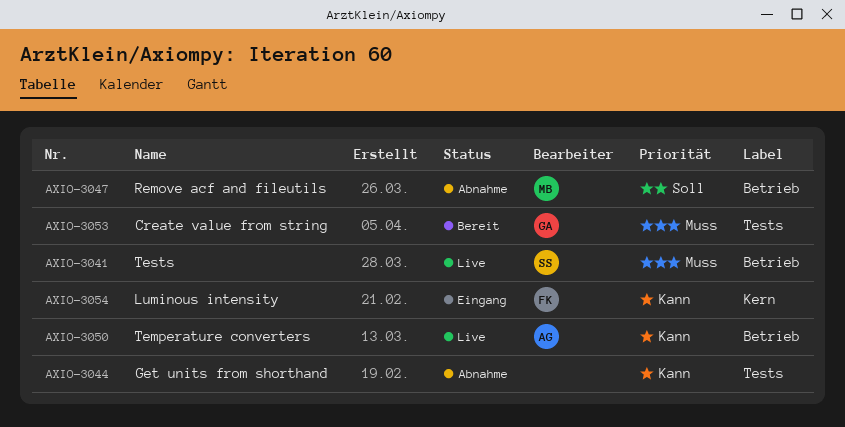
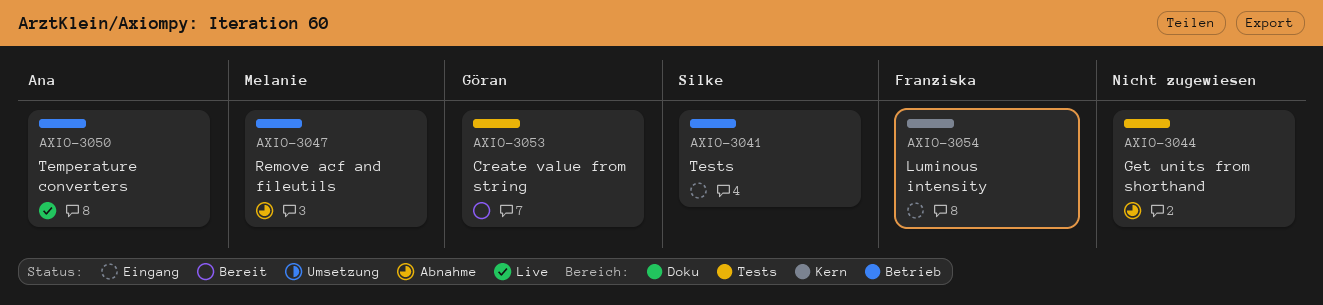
AXIO-3041, status: Live -> Eingang

